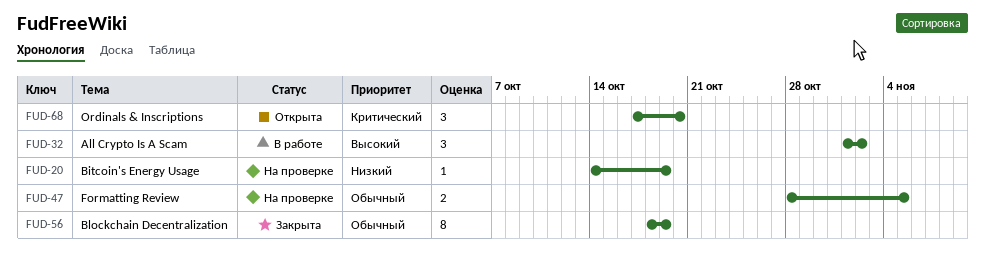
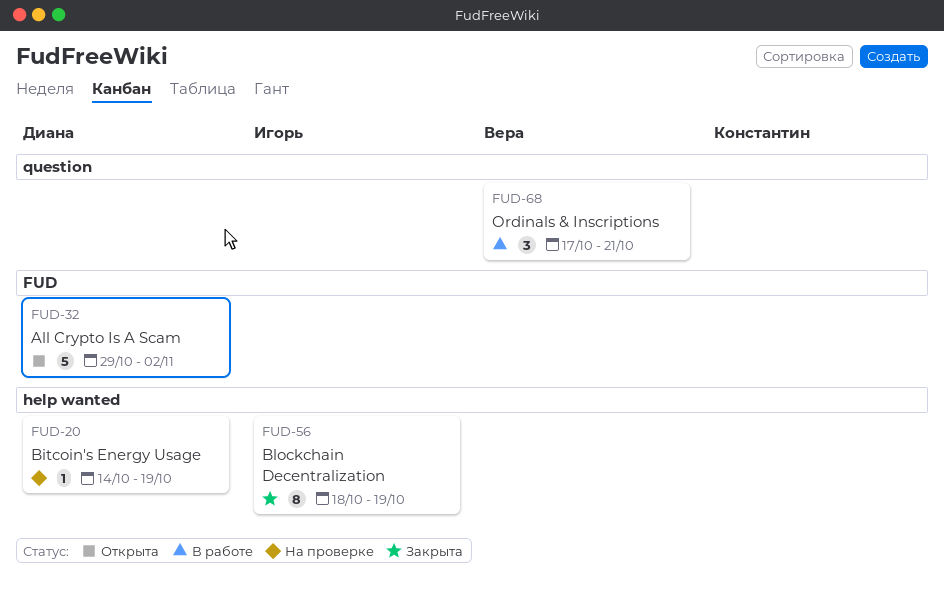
FUD-32, status: В работе -> Открыта
FUD-32, estimate: 3 -> 5
FUD-32, start: Nov 1 -> Oct 29
FUD-47: present -> none
FUD-68, status: Открыта -> В работе
FUD-68, due: Oct 20 -> Oct 21

